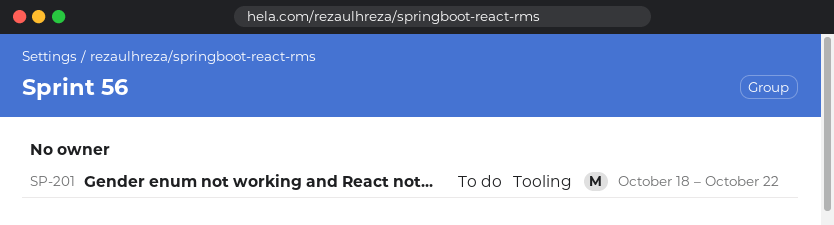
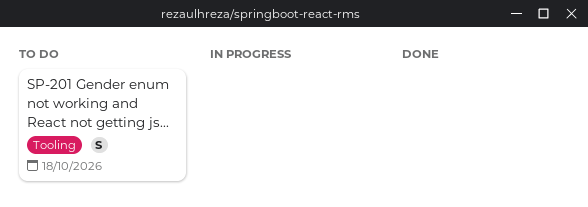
SP-201, estimate: M -> S
SP-201, due: Oct 22 -> Oct 18

